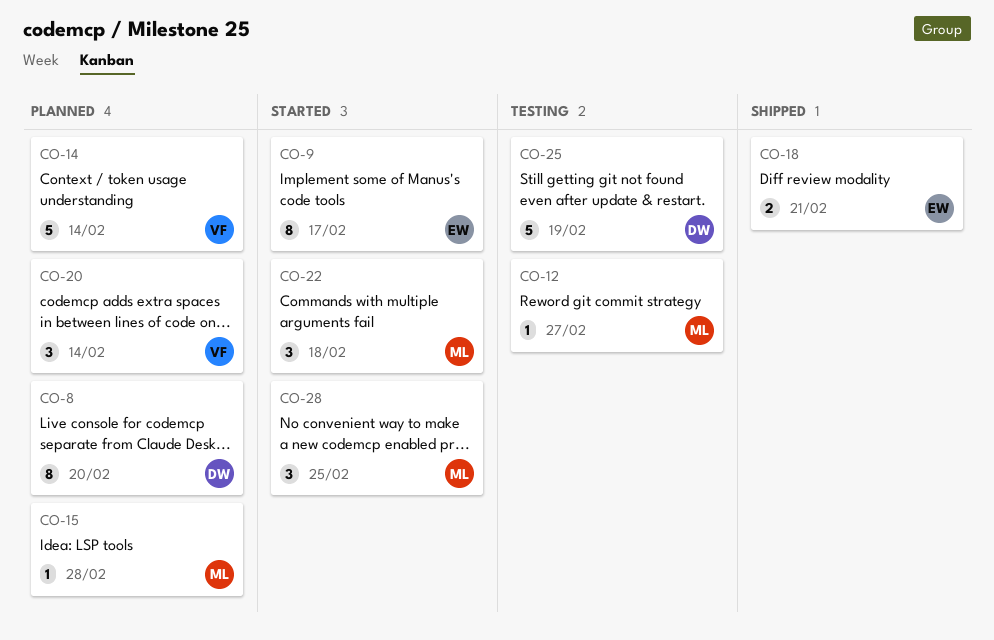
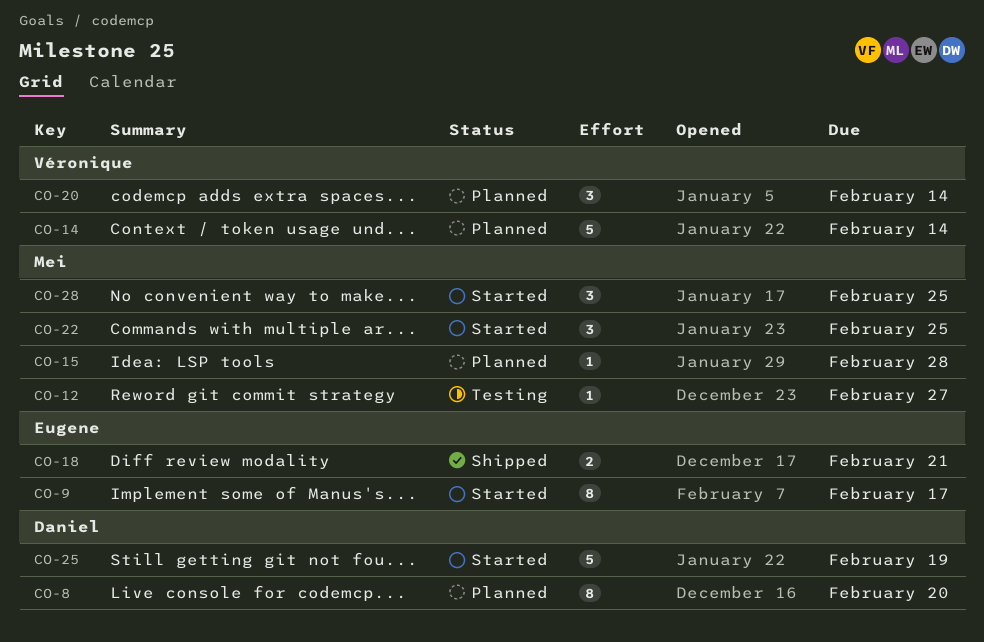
CO-22, due: Feb 18 -> Feb 25
CO-25, status: Testing -> Started

